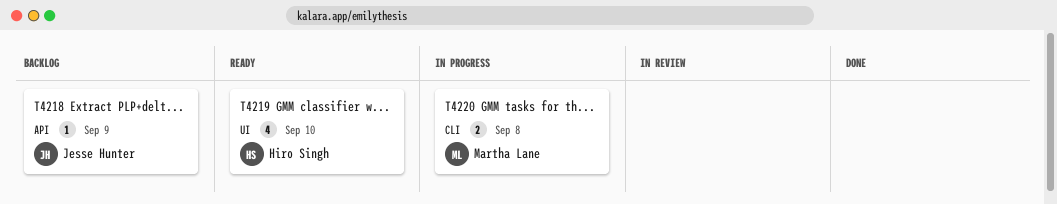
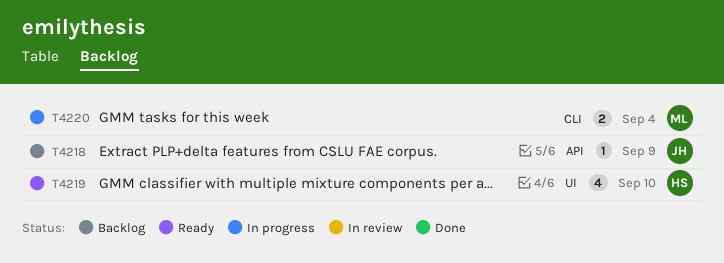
T4220, due: Sep 8 -> Sep 4

